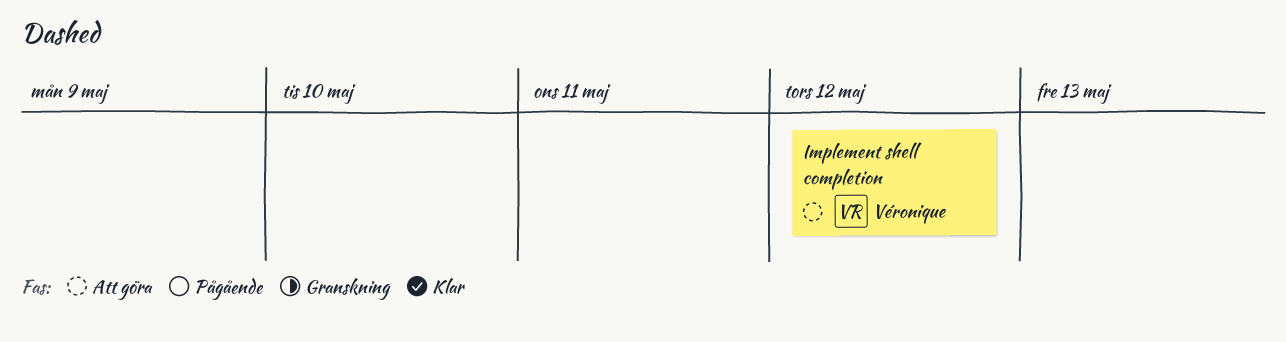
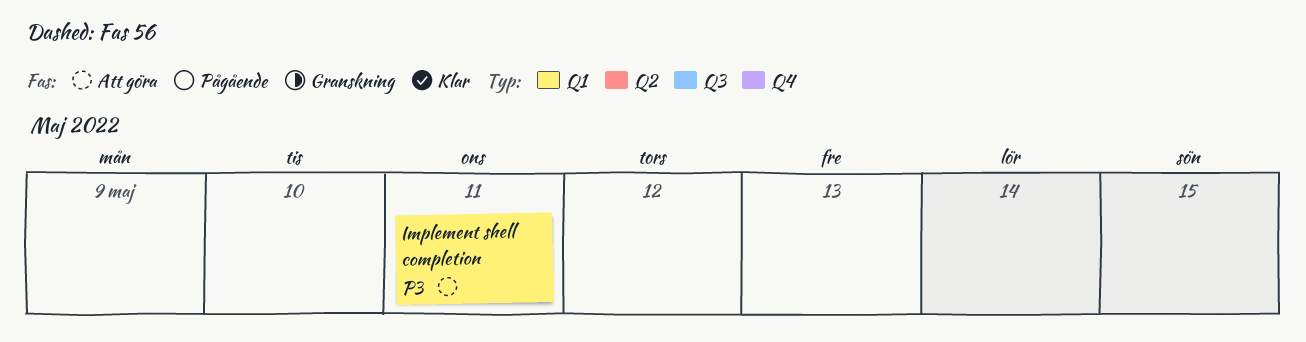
Implement shell completion, due: May 12 -> May 11

